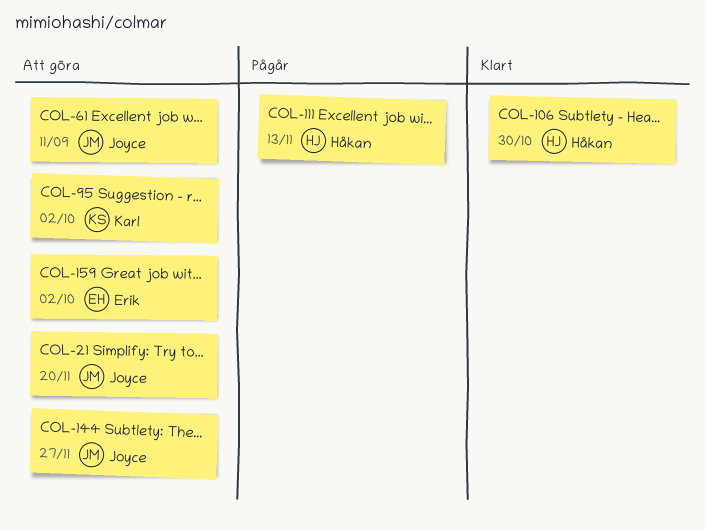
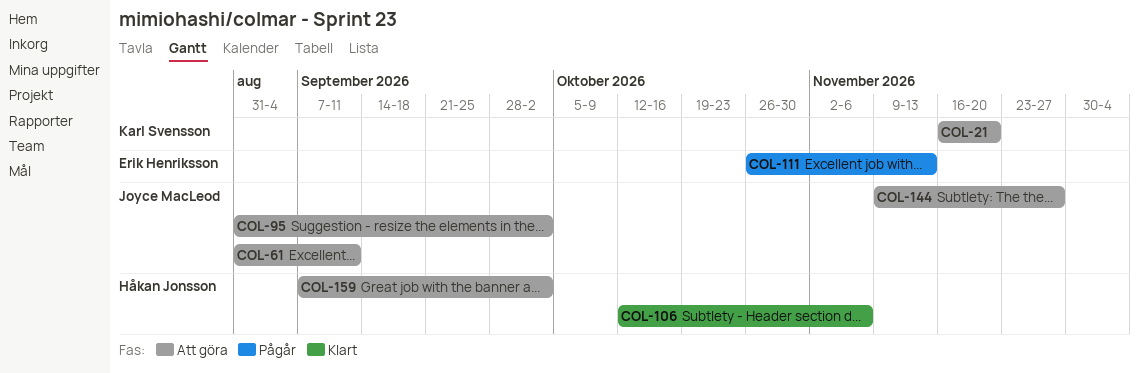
COL-21, owner: Joyce MacLeod -> Karl Svensson
COL-95, owner: Karl Svensson -> Joyce MacLeod
COL-106, due: Oct 30 -> Nov 6
COL-111, owner: Håkan Jonsson -> Erik Henriksson
COL-159, owner: Erik Henriksson -> Håkan Jonsson

